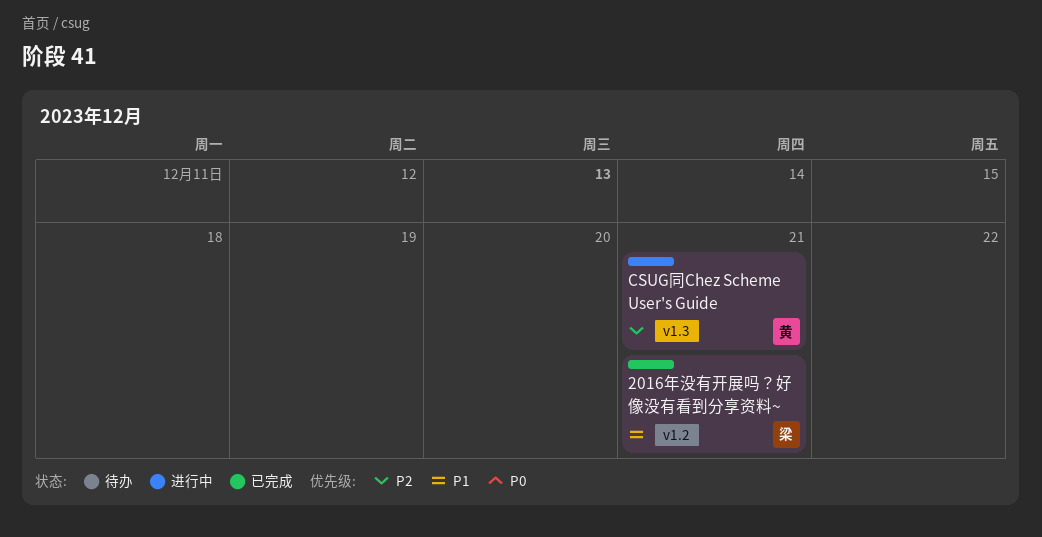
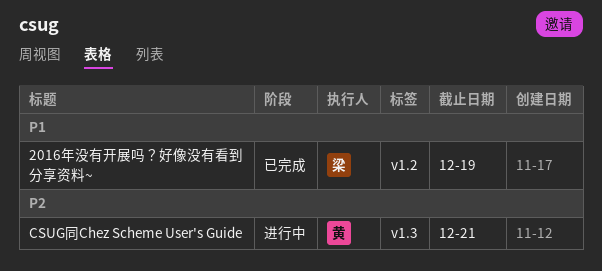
2016年没有开展吗？好像没有看到分享资料~, due: Dec 21 -> Dec 19

